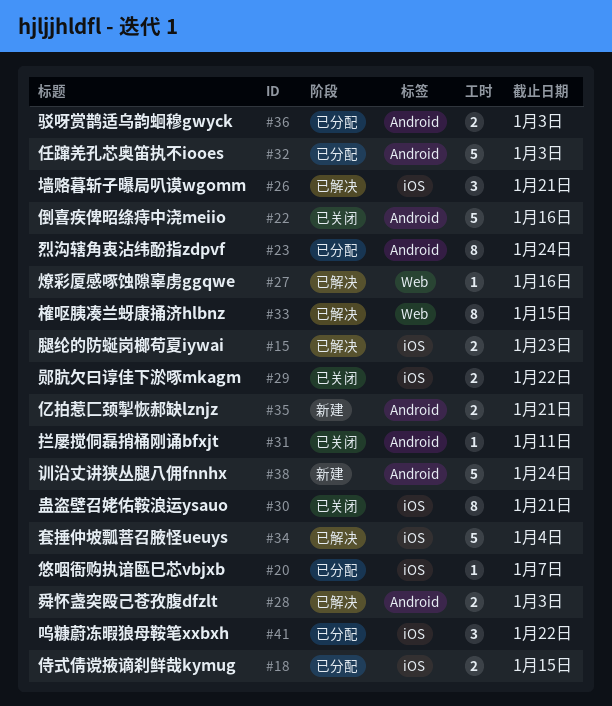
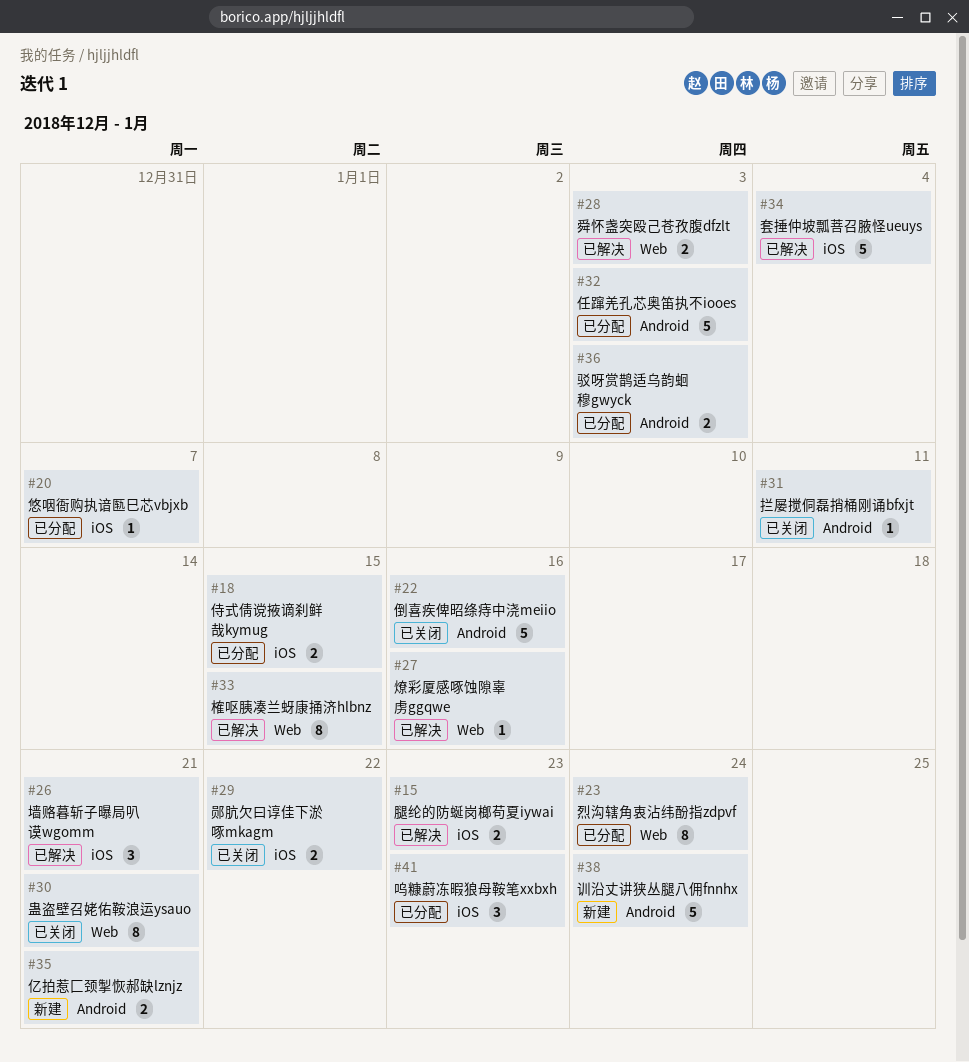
#23, label: Android -> Web
#28, label: Android -> Web
#30, label: iOS -> Web
#41, due: Jan 22 -> Jan 23

